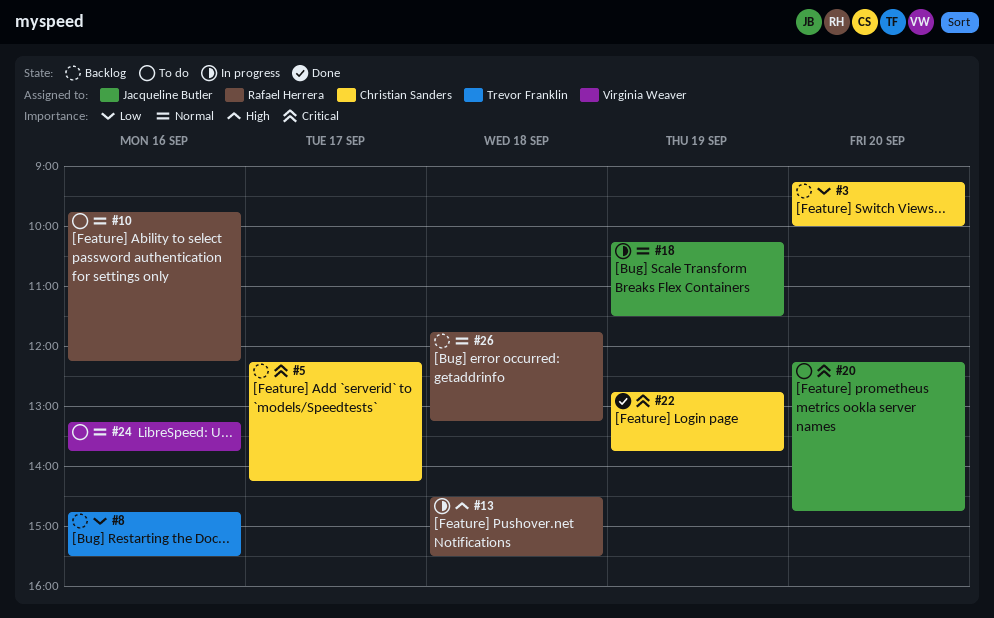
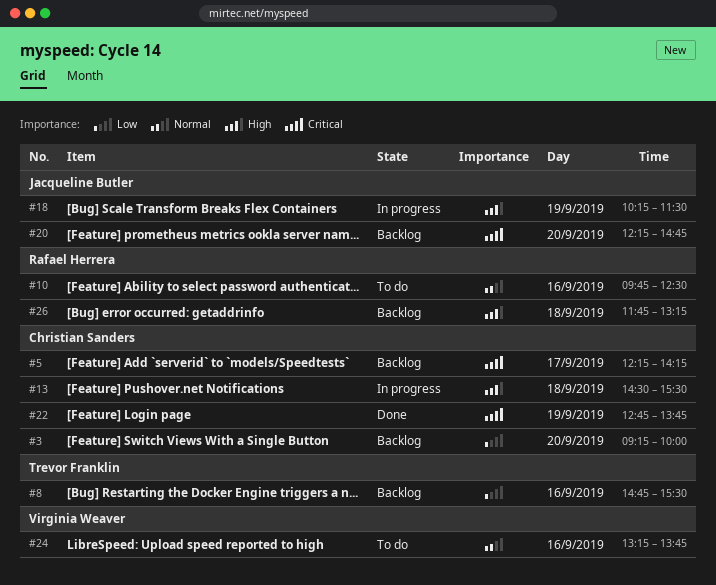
#10, ends: 12:15 -> 12:30
#13, owner: Rafael Herrera -> Christian Sanders
#18, priority: Normal -> High
#20, status: To do -> Backlog
#26, priority: Normal -> High

